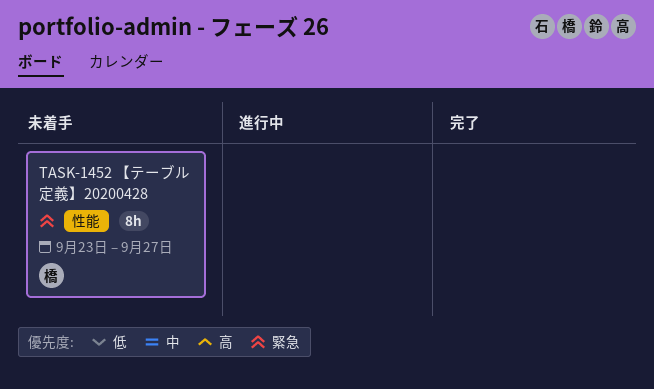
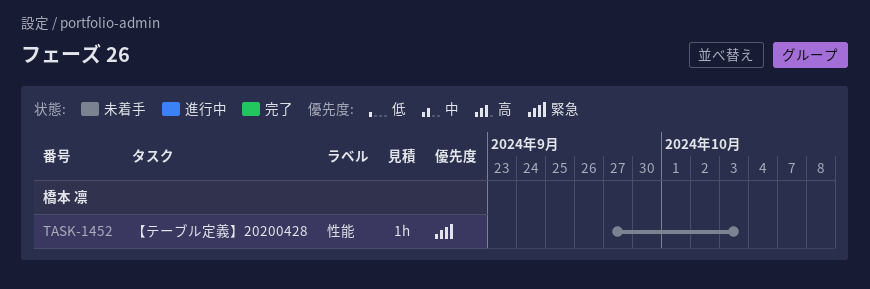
TASK-1452, estimate: 8h -> 1h
TASK-1452, start: Sep 23 -> Sep 27
TASK-1452, due: Sep 27 -> Oct 3

